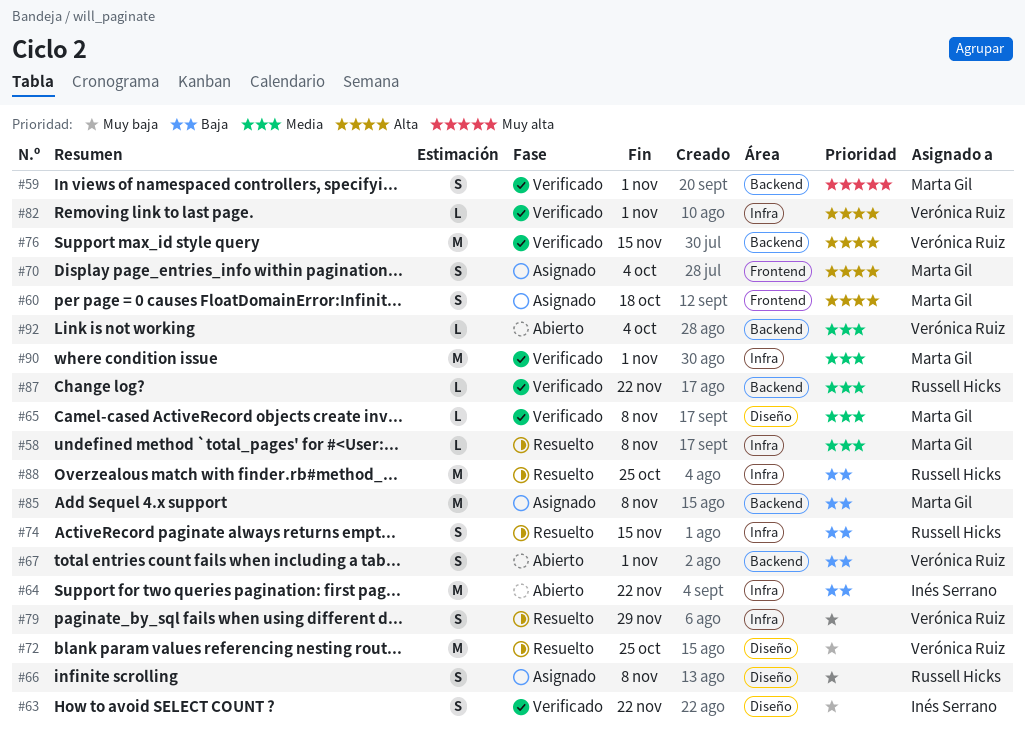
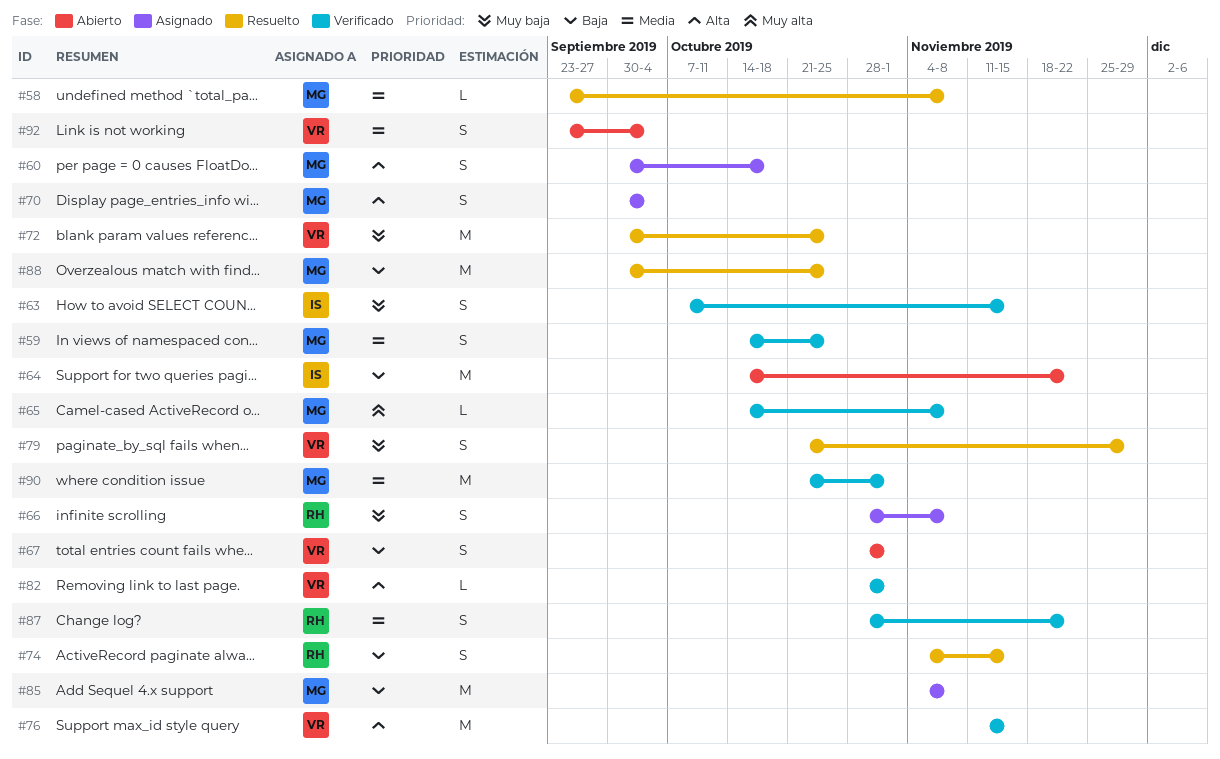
#59, priority: Muy alta -> Media
#59, due: Nov 1 -> Oct 25
#63, due: Nov 22 -> Nov 15
#65, priority: Media -> Muy alta
#87, estimate: L -> S
#88, owner: Russell Hicks -> Marta Gil
#92, estimate: L -> S

